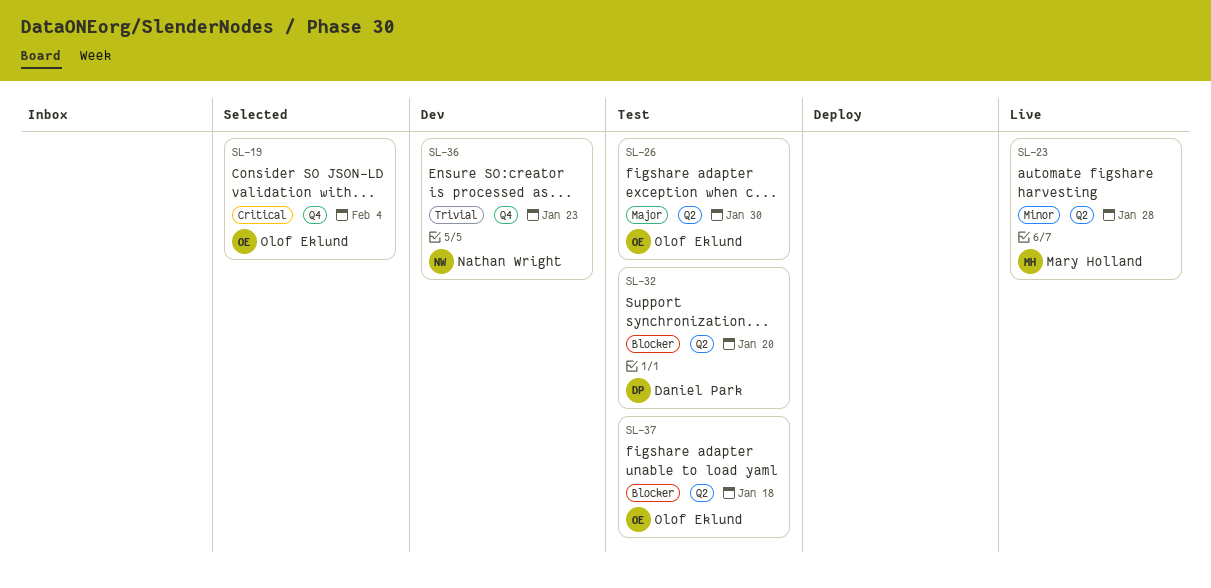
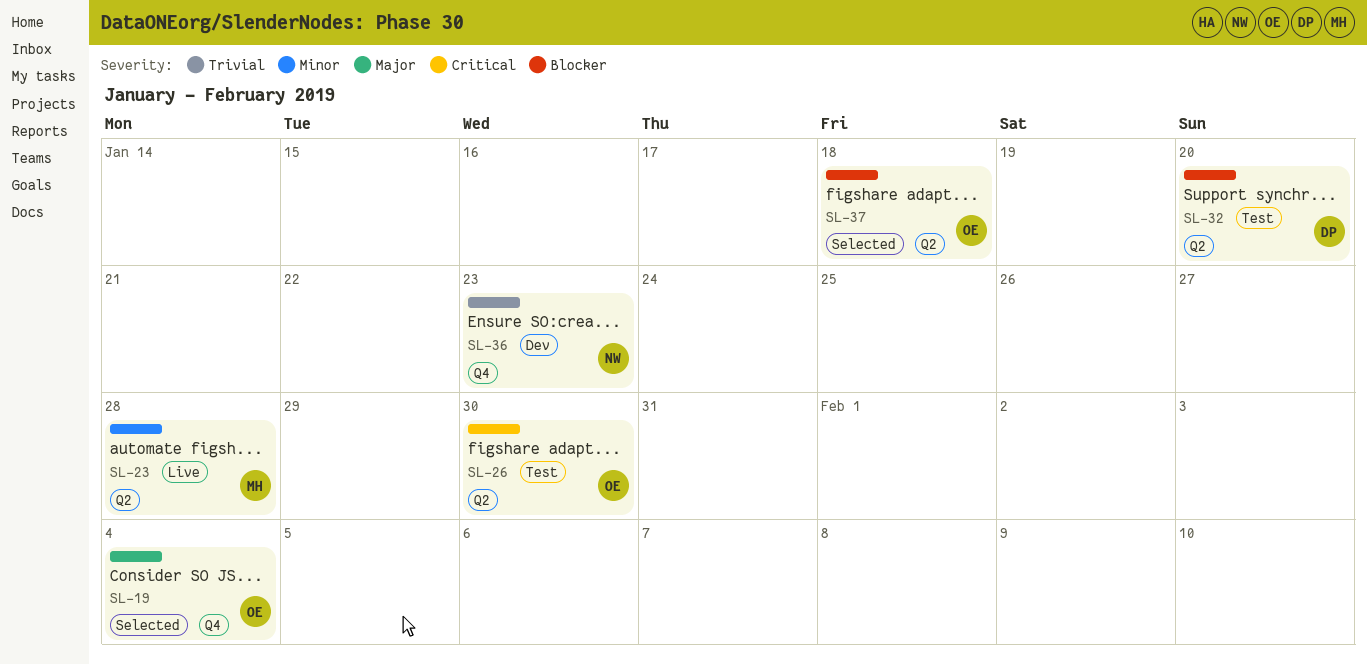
SL-19, priority: Critical -> Major
SL-26, priority: Major -> Critical
SL-37, status: Test -> Selected

